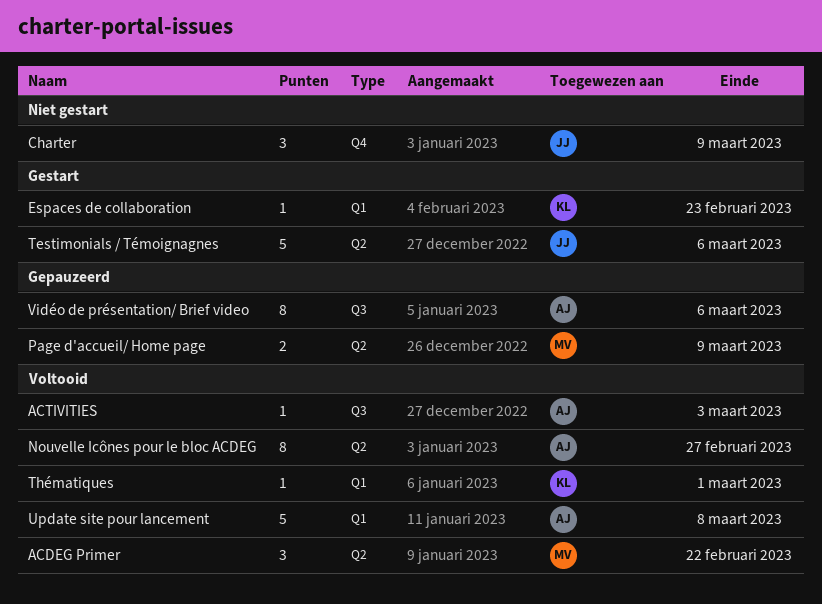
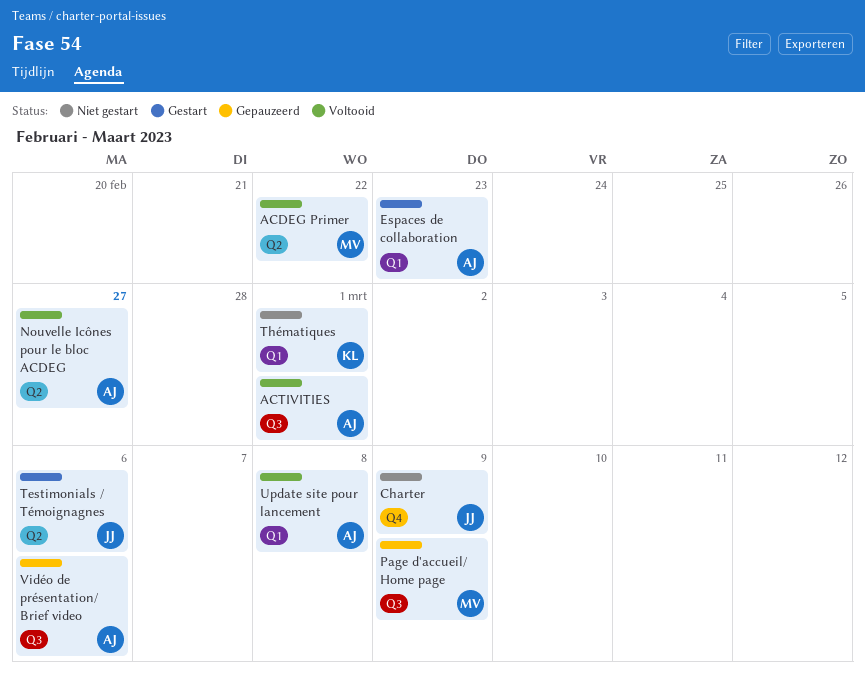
ACTIVITIES, due: Mar 3 -> Mar 1
Espaces de collaboration, owner: KL -> AJ
Page d'accueil/ Home page, label: Q2 -> Q3
Thématiques, status: Voltooid -> Niet gestart

